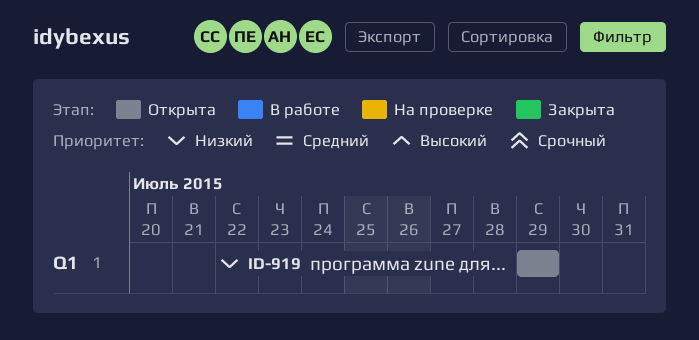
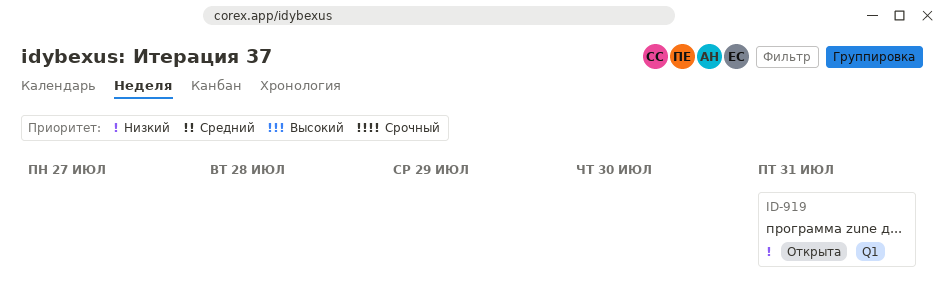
ID-919, due: Jul 29 -> Jul 31

